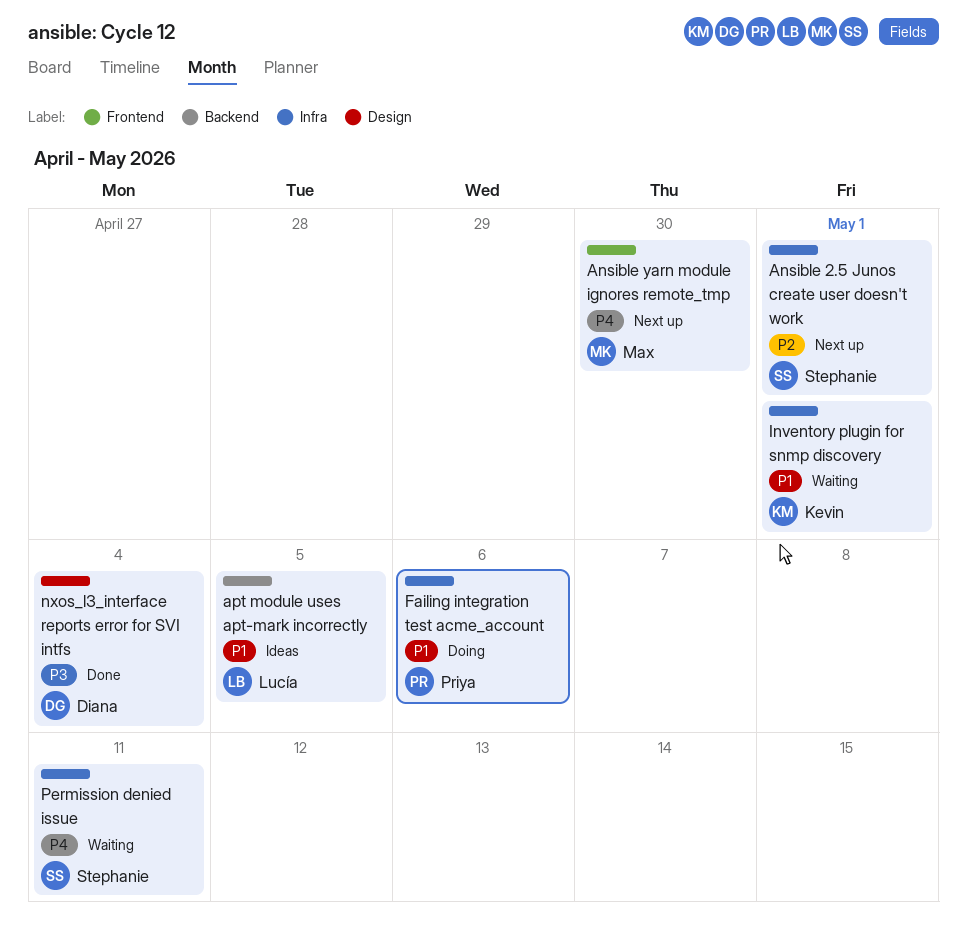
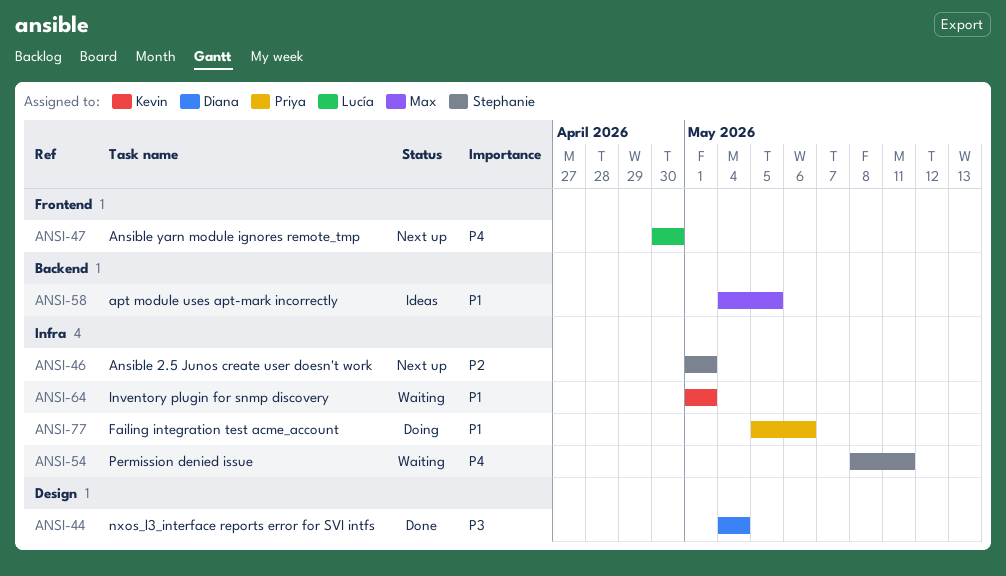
Ansible yarn module ignores remote_tmp, owner: Max -> Lucía
apt module uses apt-mark incorrectly, owner: Lucía -> Max

